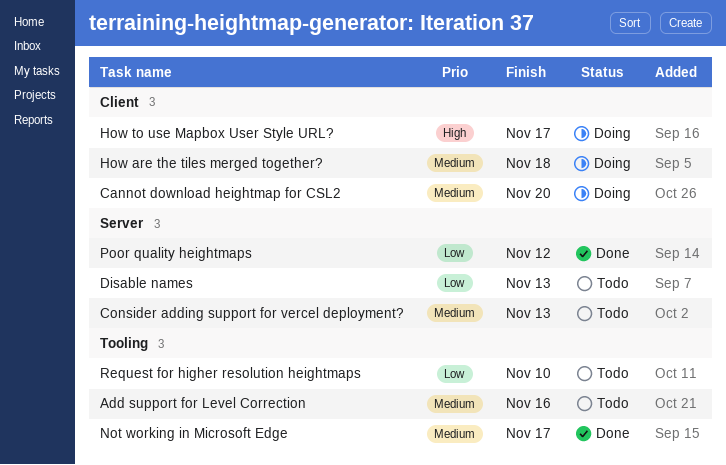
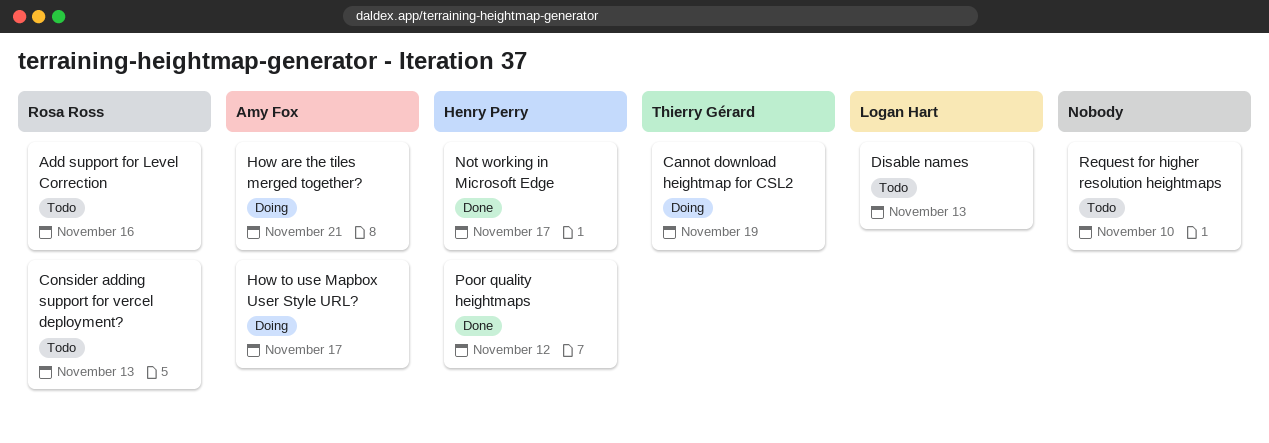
Cannot download heightmap for CSL2, due: Nov 20 -> Nov 19
How are the tiles merged together?, due: Nov 18 -> Nov 21

